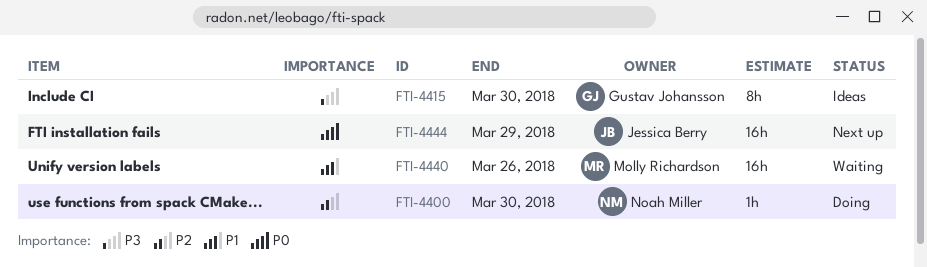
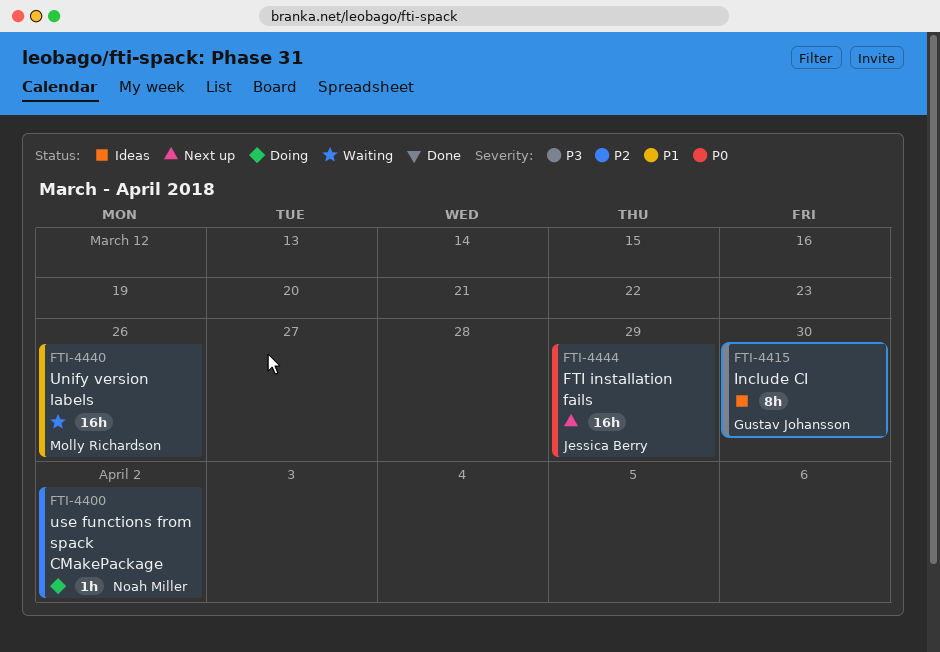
FTI-4400, due: Mar 30 -> Apr 2

